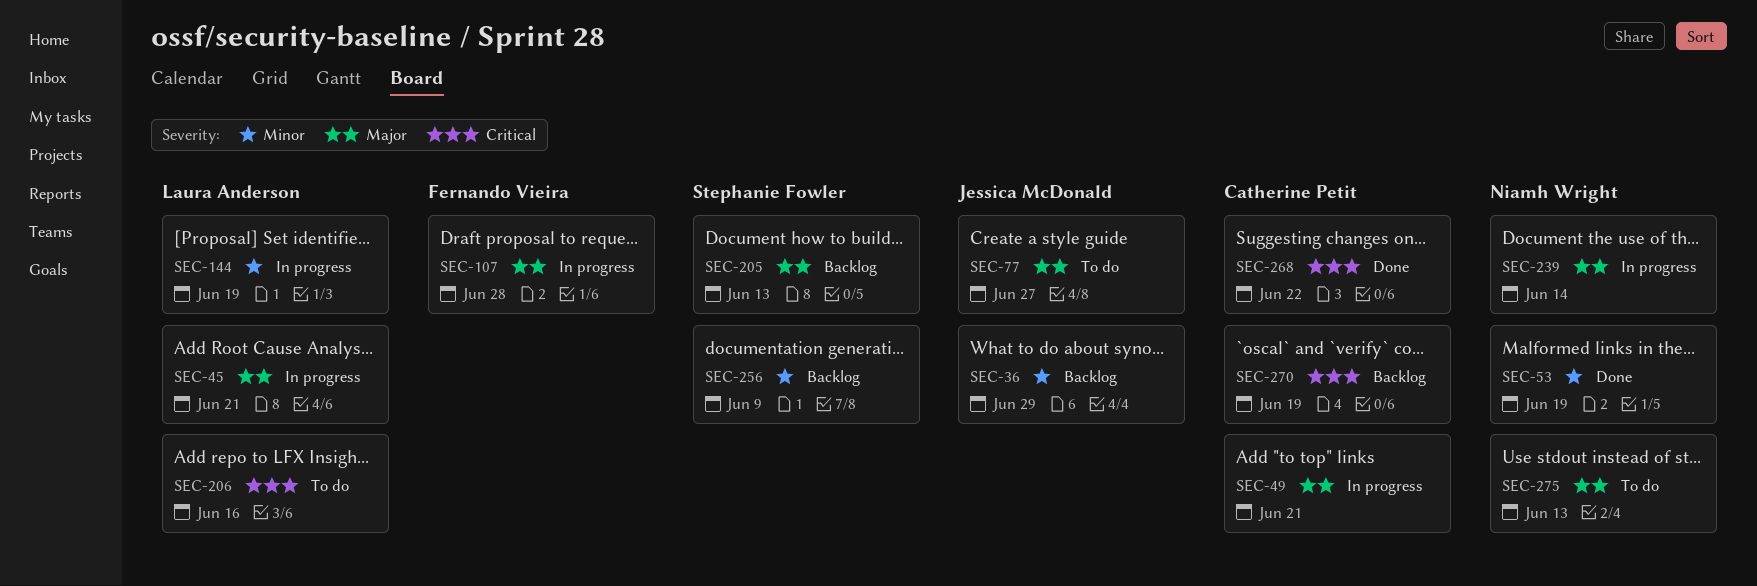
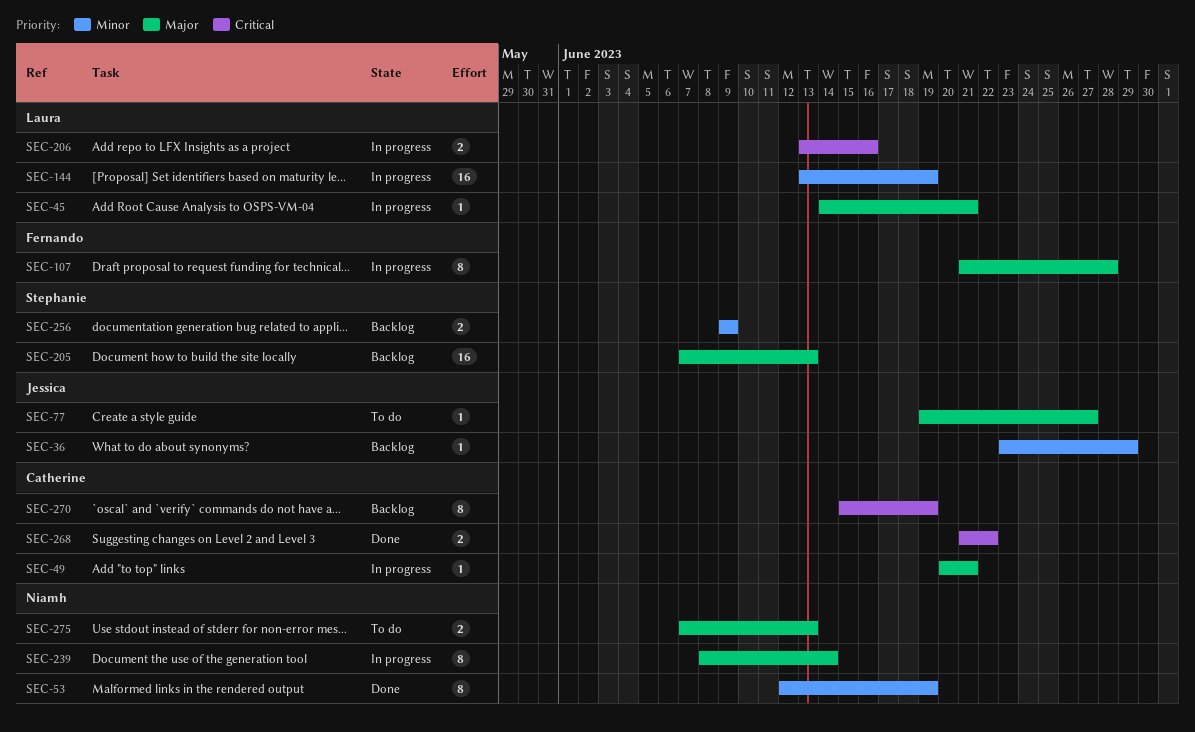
SEC-206, status: To do -> In progress

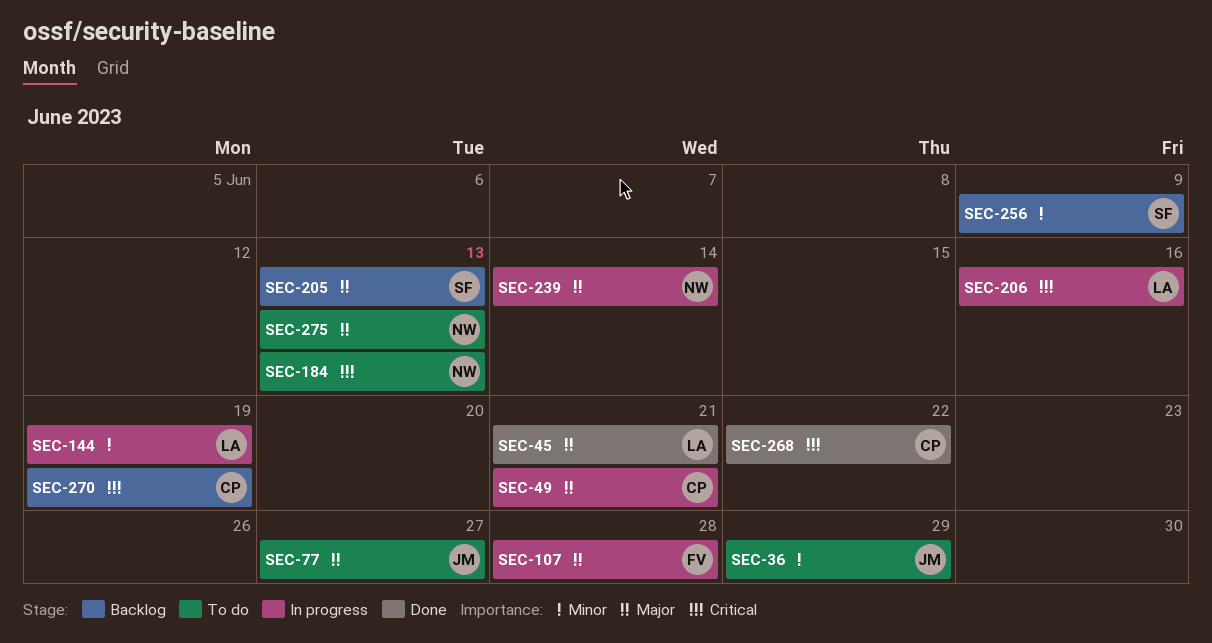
SEC-36, status: Backlog -> To do
SEC-45, status: In progress -> Done
SEC-53: present -> none
SEC-184: none -> present

